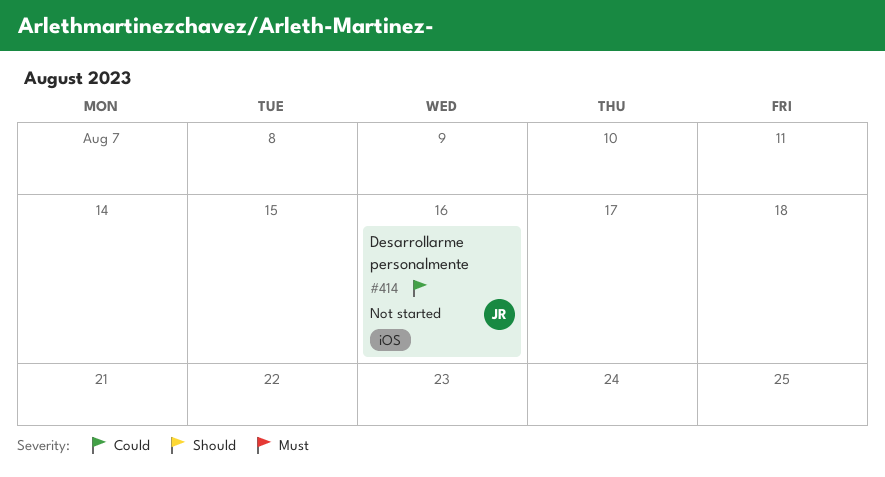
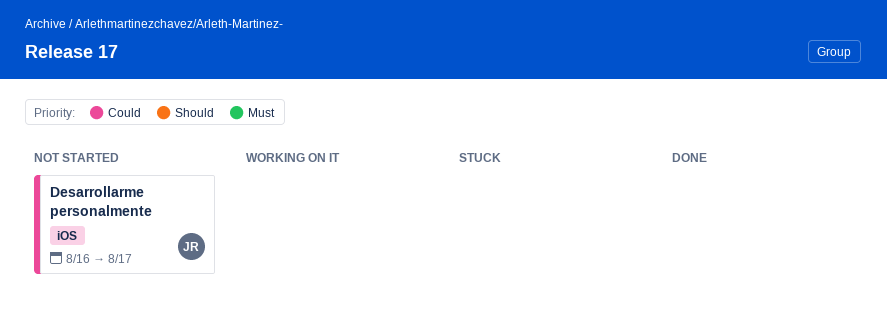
Desarrollarme personalmente, due: Aug 16 -> Aug 17

